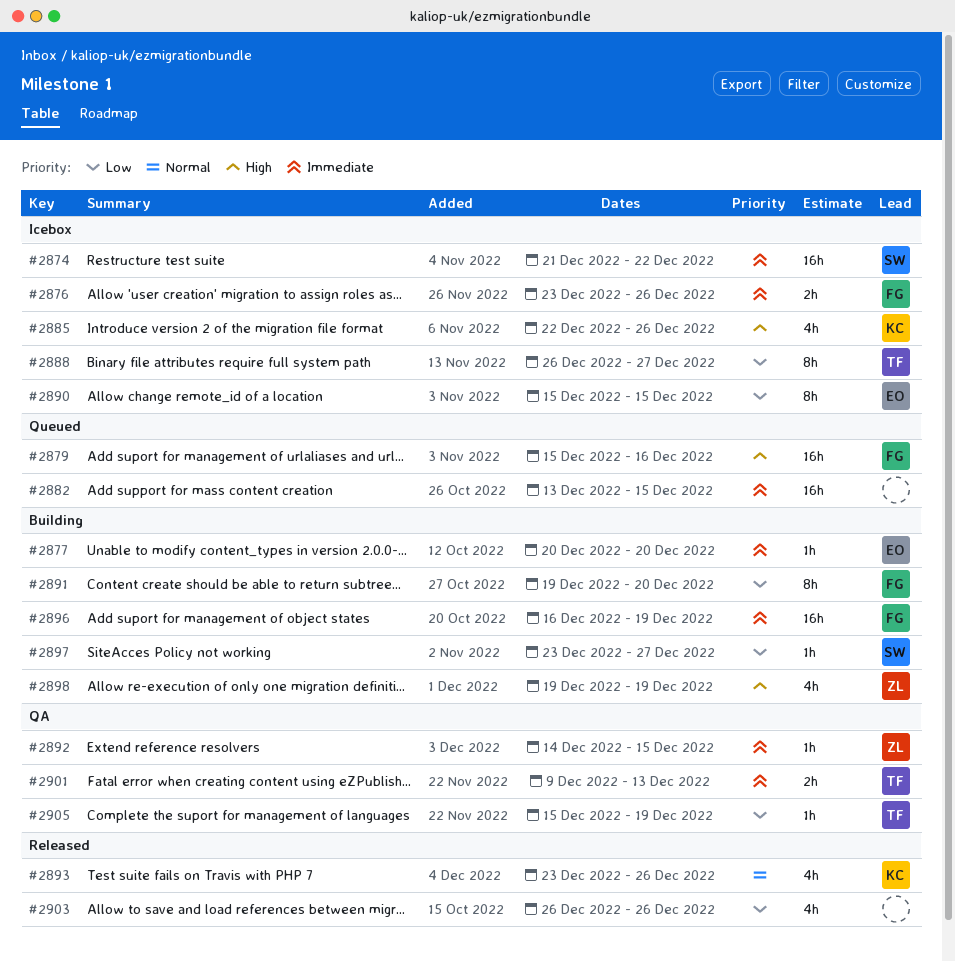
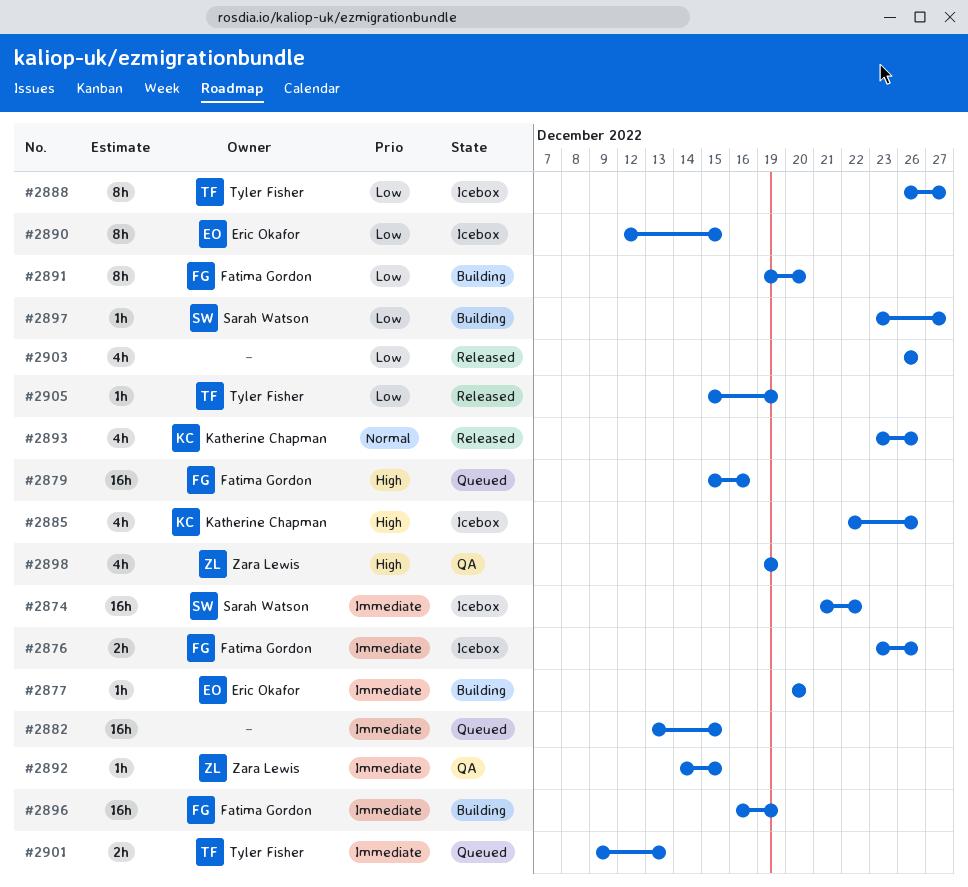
#2890, start: Dec 15 -> Dec 12
#2898, status: Building -> QA
#2901, status: QA -> Queued
#2905, status: QA -> Released

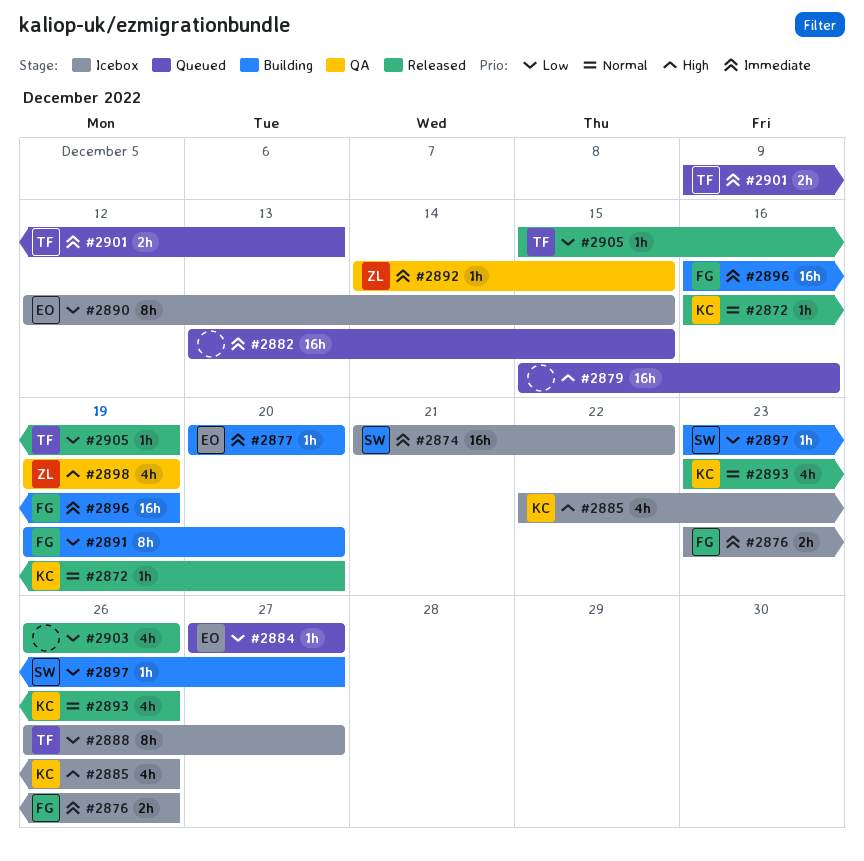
#2872: none -> present
#2879, owner: Fatima Gordon -> none
#2884: none -> present

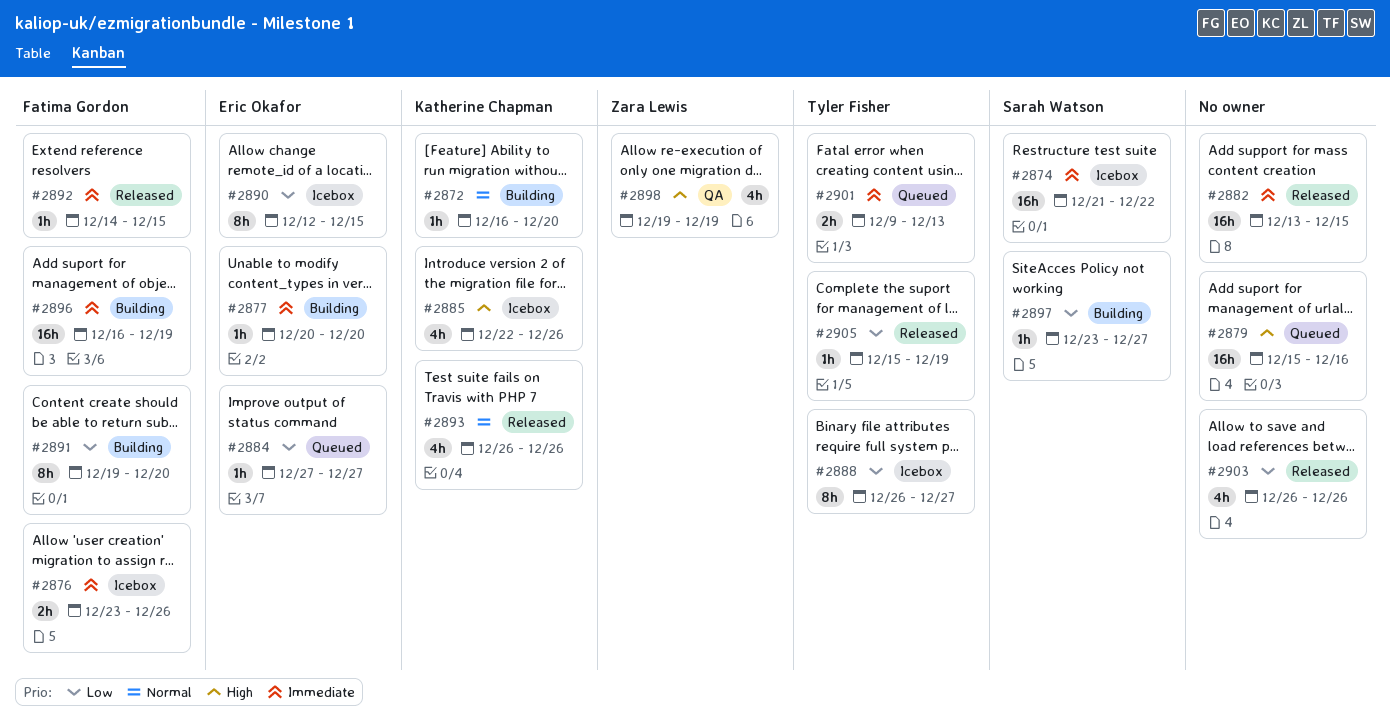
#2872, status: Released -> Building
#2882, status: Queued -> Released
#2892, status: QA -> Released
#2892, owner: Zara Lewis -> Fatima Gordon
#2893, start: Dec 23 -> Dec 26

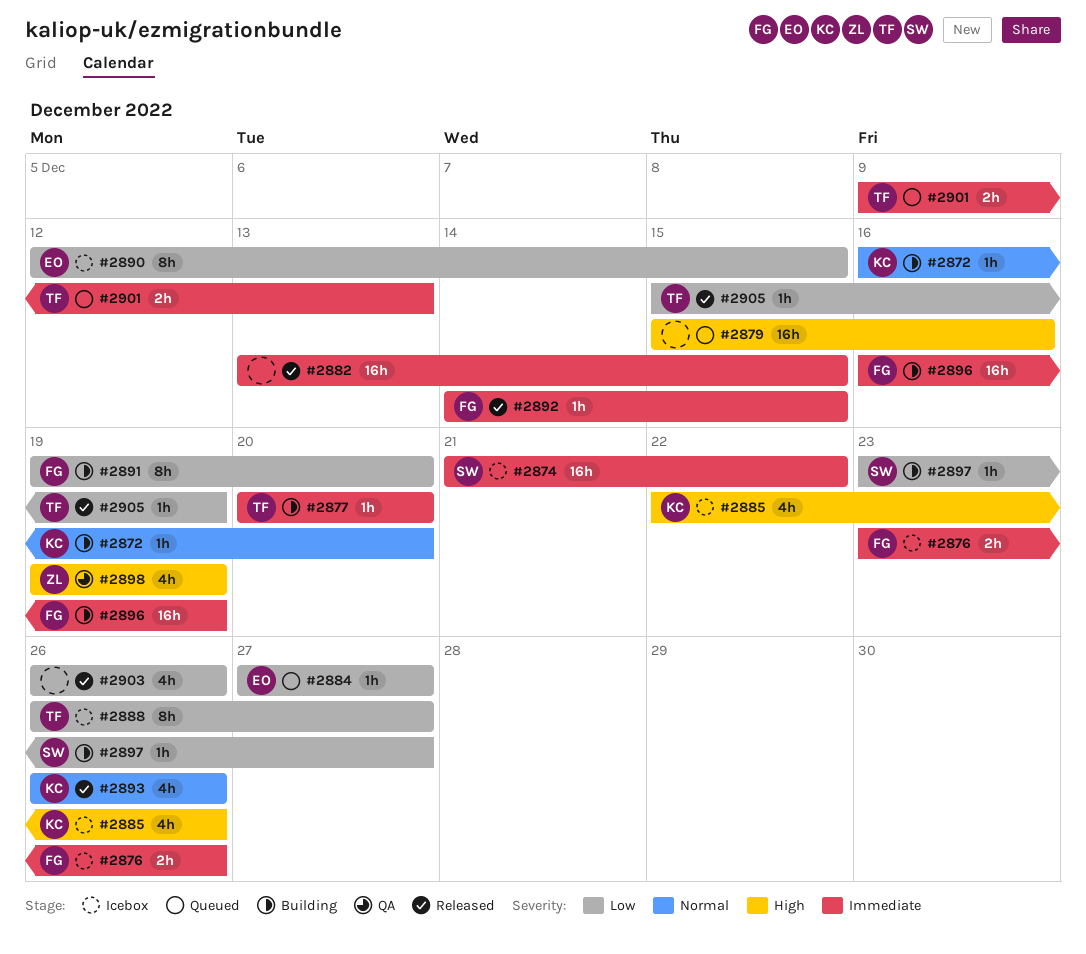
#2877, owner: Eric Okafor -> Tyler Fisher

